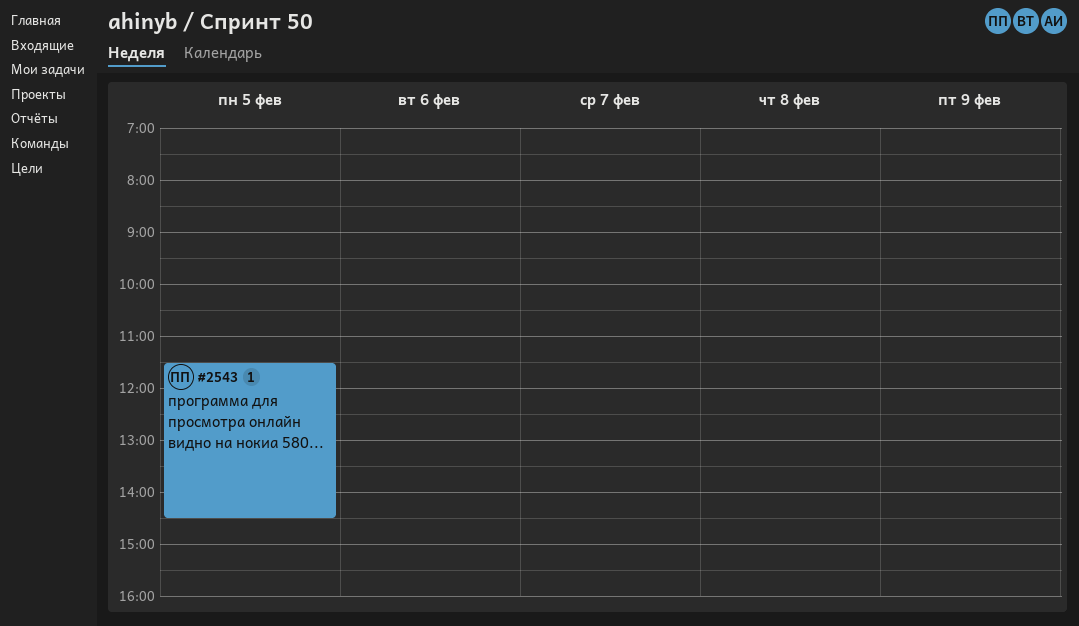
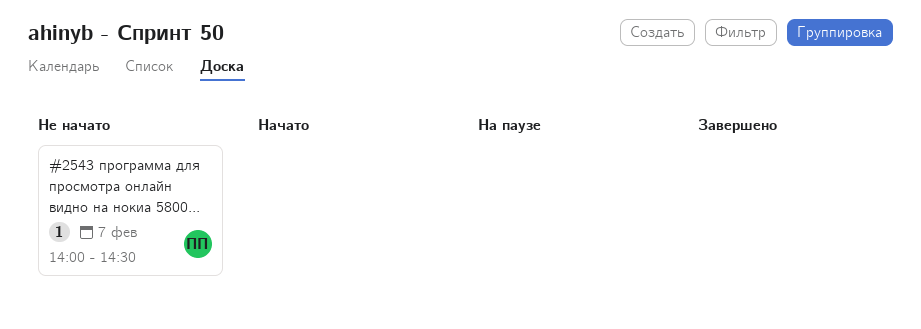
#2543, day: Feb 5 -> Feb 7
#2543, begins: 11:30 -> 14:00

